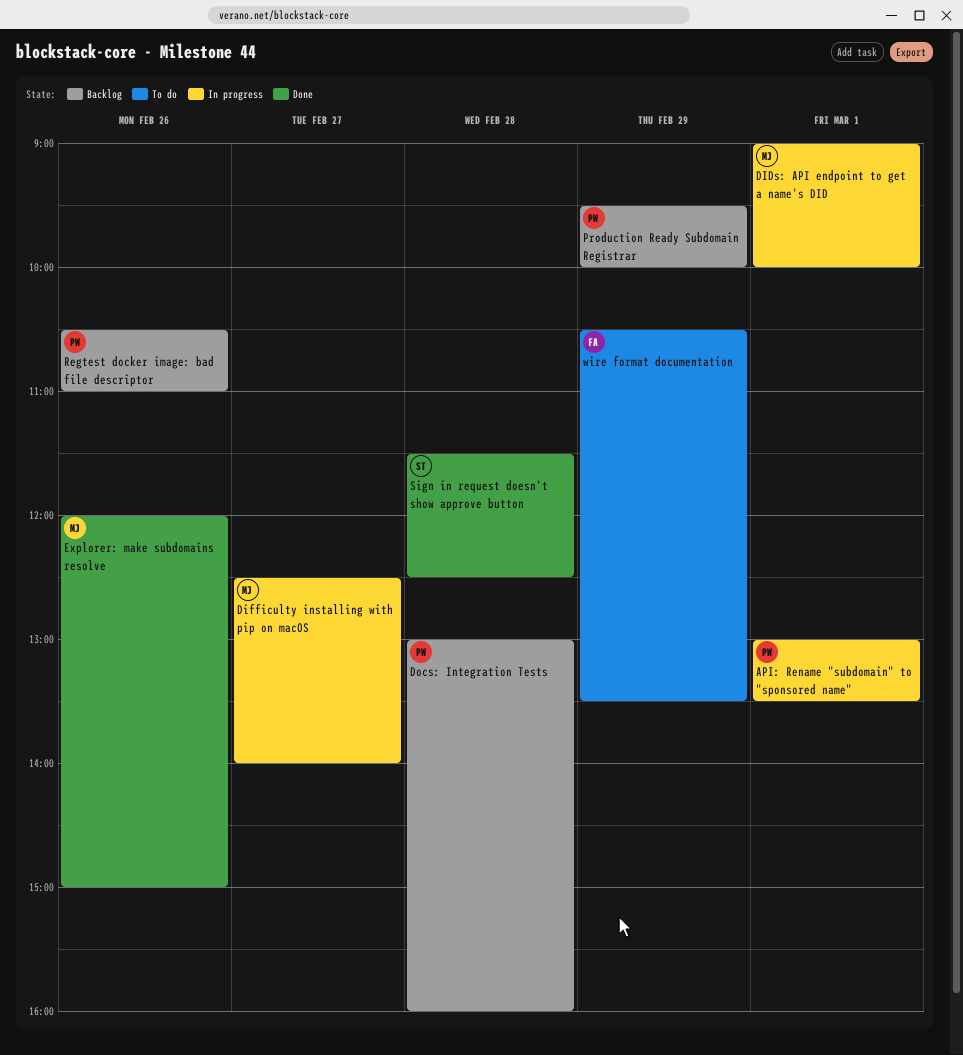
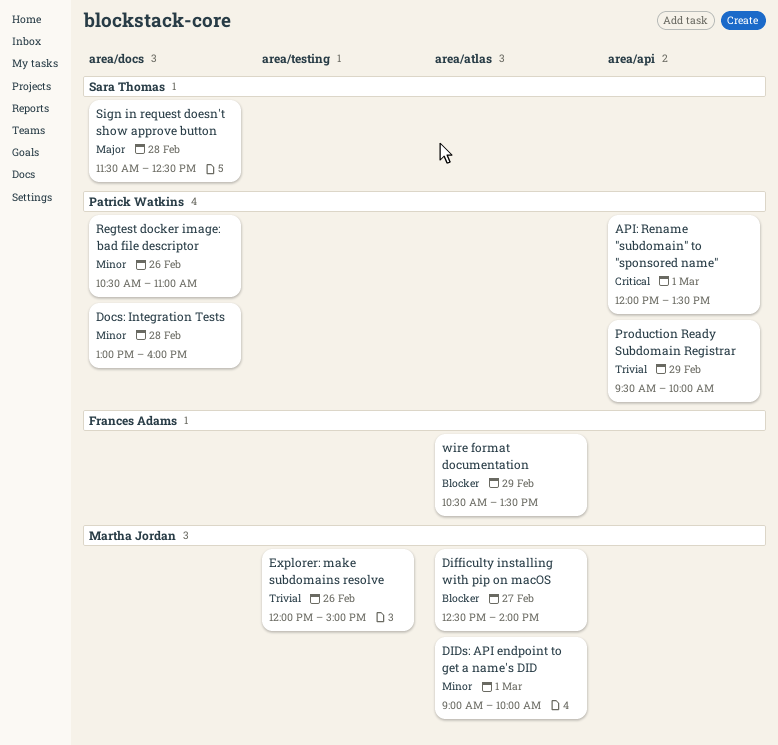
API: Rename "subdomain" to "sponsored name", begins: 13:00 -> 12:00

